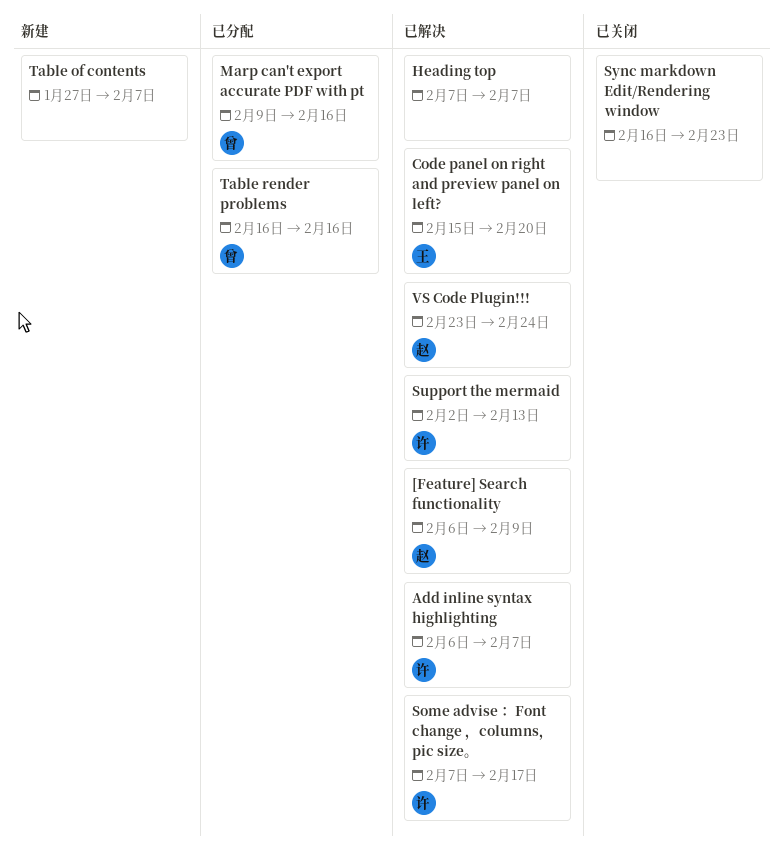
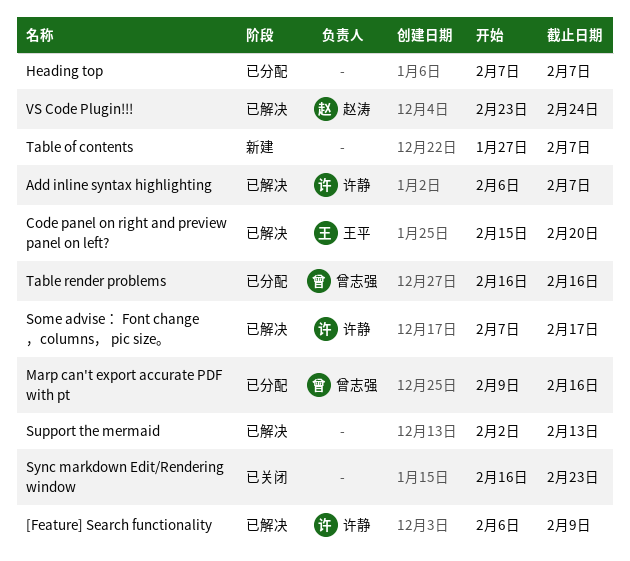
[Feature] Search functionality, owner: 赵涛 -> 许静
Heading top, status: 已解决 -> 已分配
Support the mermaid, owner: 许静 -> none

